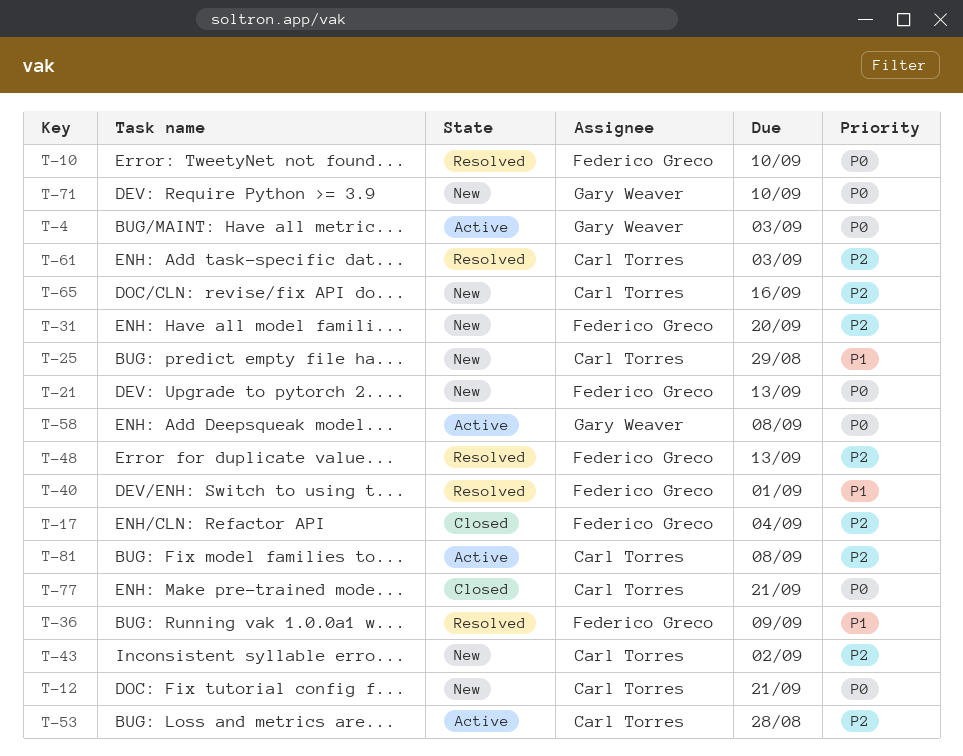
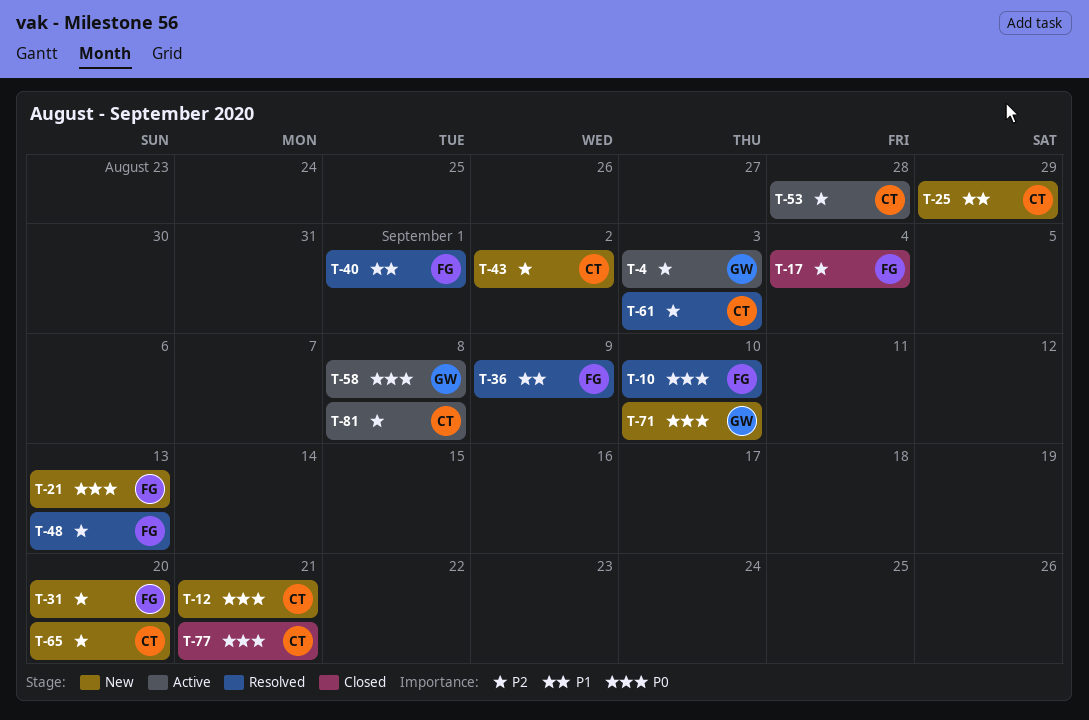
T-4, priority: P0 -> P2
T-65, due: Sep 16 -> Sep 20

